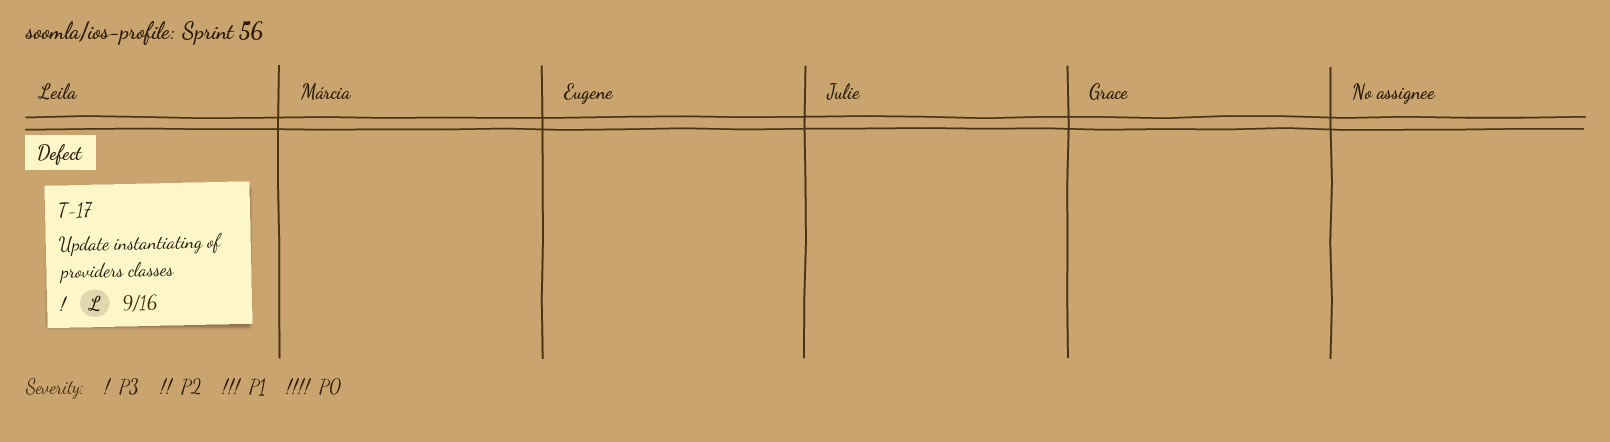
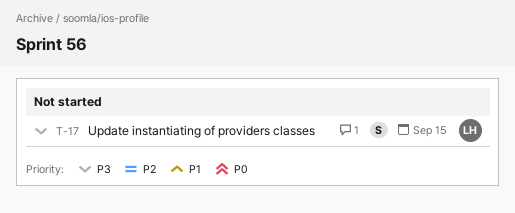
T-17, estimate: L -> S
T-17, due: Sep 16 -> Sep 15

